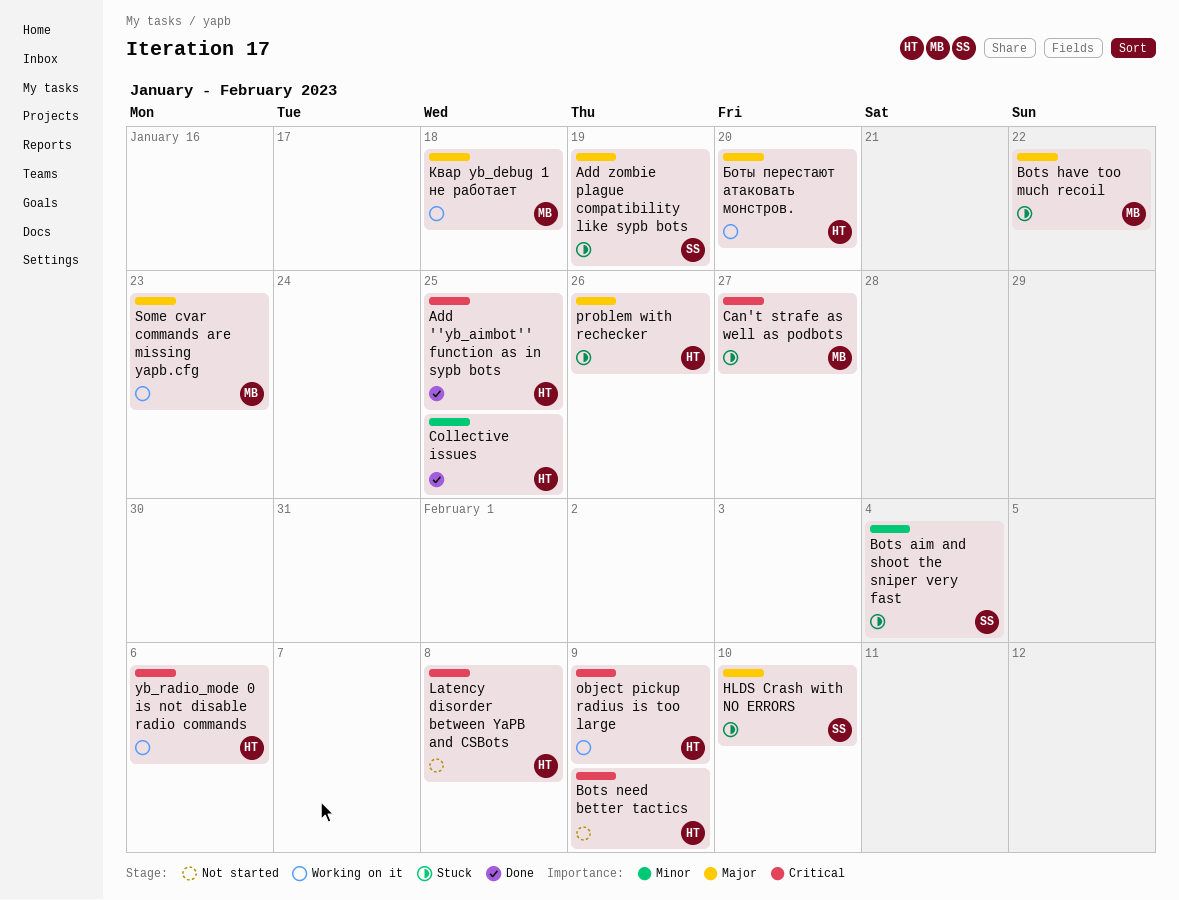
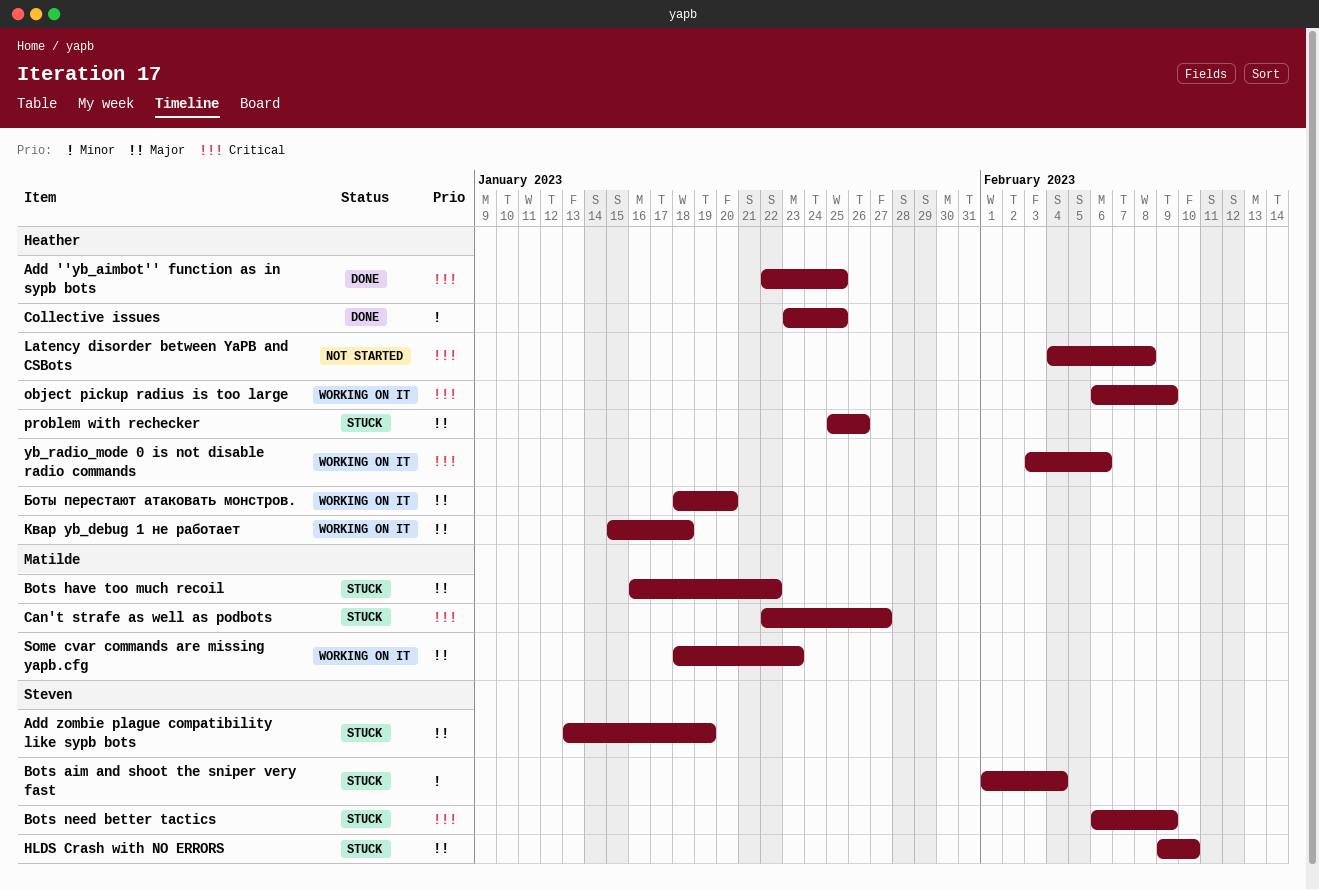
Bots need better tactics, status: Not started -> Stuck
Bots need better tactics, owner: Heather -> Steven
Квар yb_debug 1 не работает, owner: Matilde -> Heather

